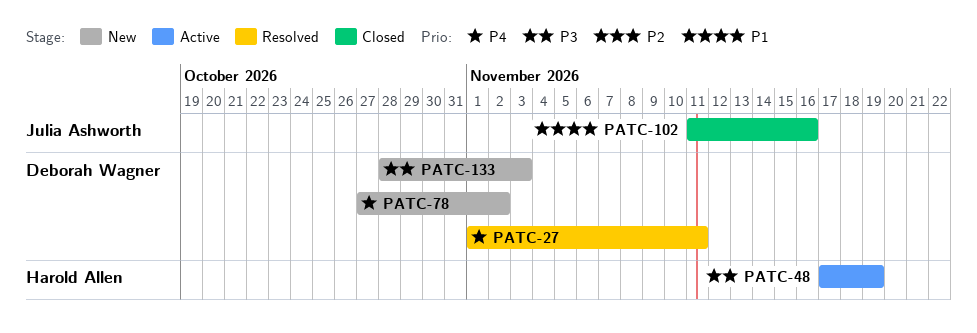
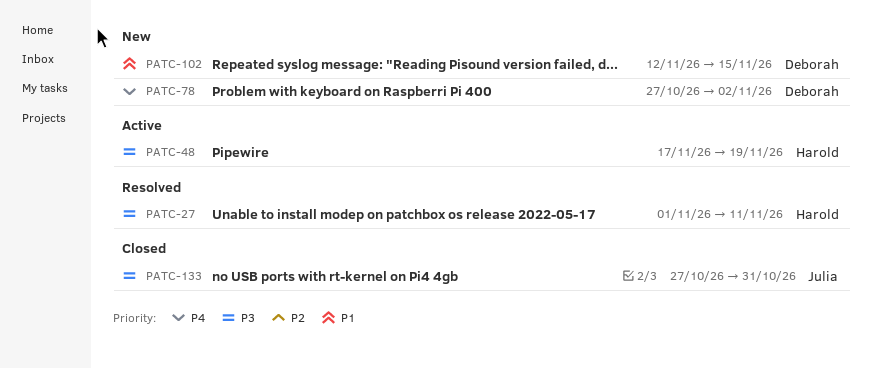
PATC-27, owner: Deborah Wagner -> Harold Allen
PATC-27, priority: P4 -> P3
PATC-102, status: Closed -> New
PATC-102, owner: Julia Ashworth -> Deborah Wagner
PATC-102, start: Nov 11 -> Nov 12
PATC-102, due: Nov 16 -> Nov 15
PATC-133, status: New -> Closed
PATC-133, owner: Deborah Wagner -> Julia Ashworth
PATC-133, start: Oct 28 -> Oct 27
PATC-133, due: Nov 3 -> Oct 31

